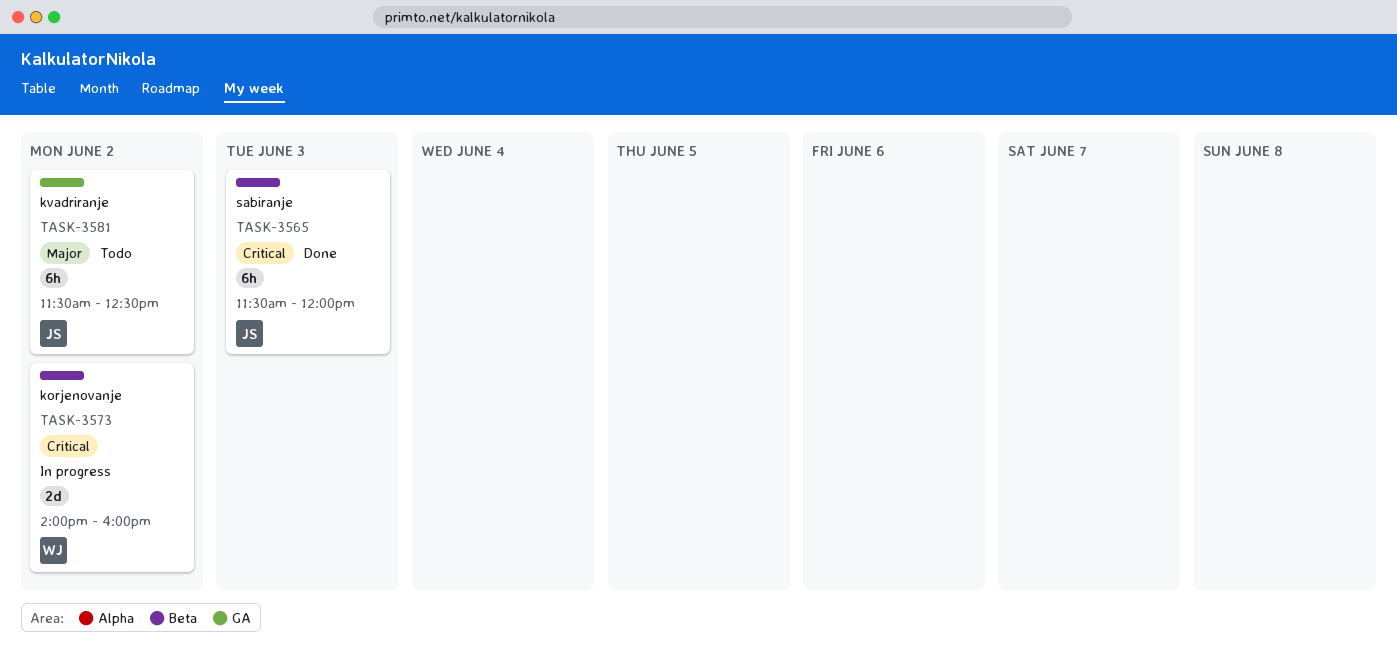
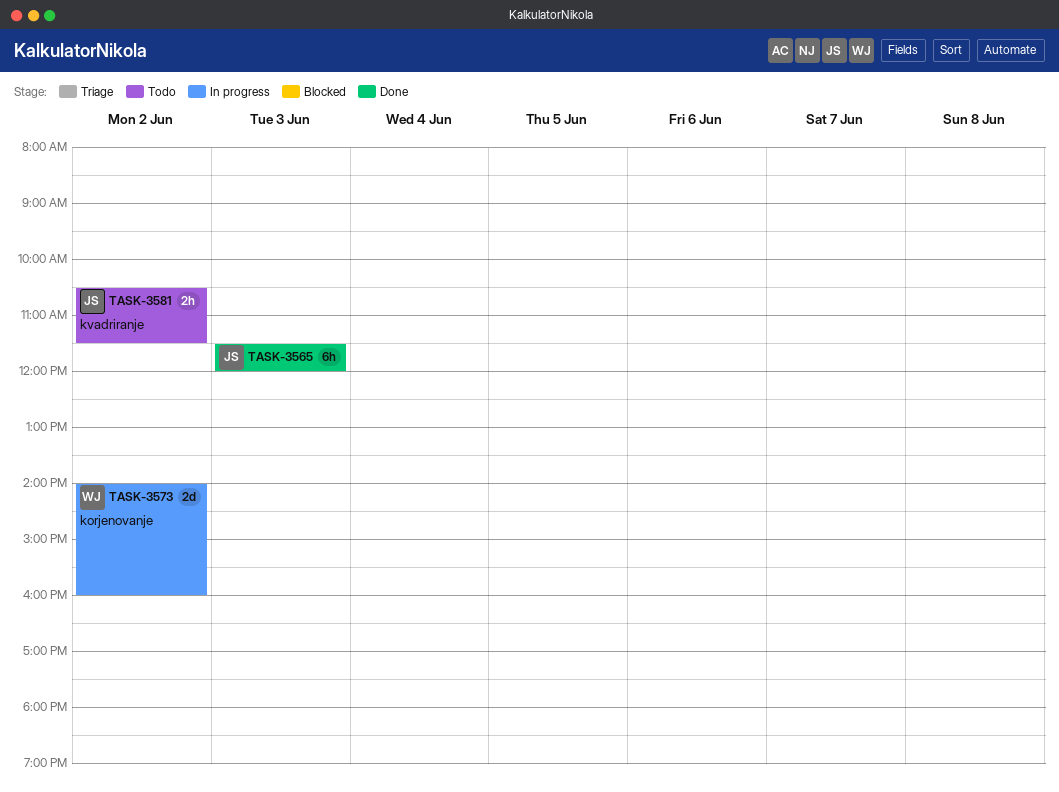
TASK-3581, estimate: 6h -> 2h
TASK-3581, begins: 11:30 -> 10:30
TASK-3581, ends: 12:30 -> 11:30

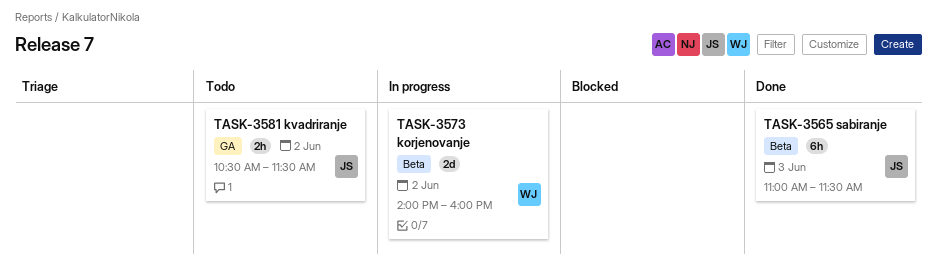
TASK-3565, begins: 11:30 -> 11:00
TASK-3565, ends: 12:00 -> 11:30

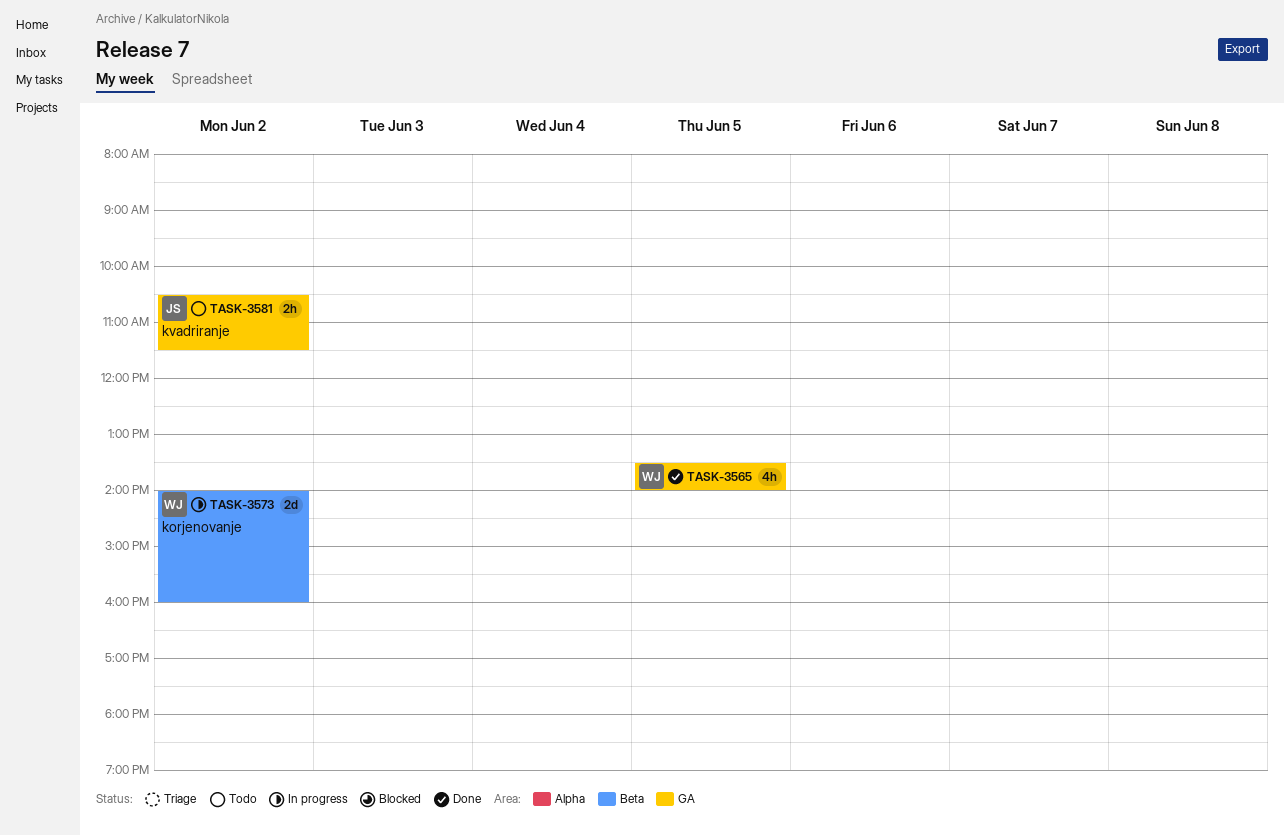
TASK-3565, owner: JS -> WJ
TASK-3565, label: Beta -> GA
TASK-3565, estimate: 6h -> 4h
TASK-3565, day: Jun 3 -> Jun 5
TASK-3565, begins: 11:00 -> 13:30
TASK-3565, ends: 11:30 -> 14:00

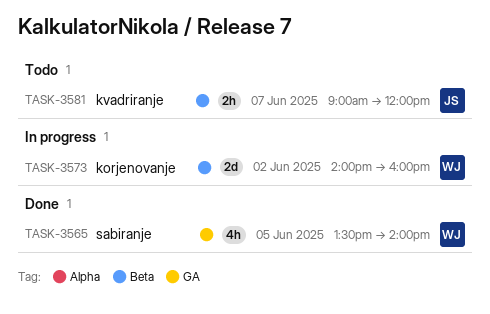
TASK-3581, label: GA -> Beta
TASK-3581, day: Jun 2 -> Jun 7
TASK-3581, begins: 10:30 -> 09:00
TASK-3581, ends: 11:30 -> 12:00

